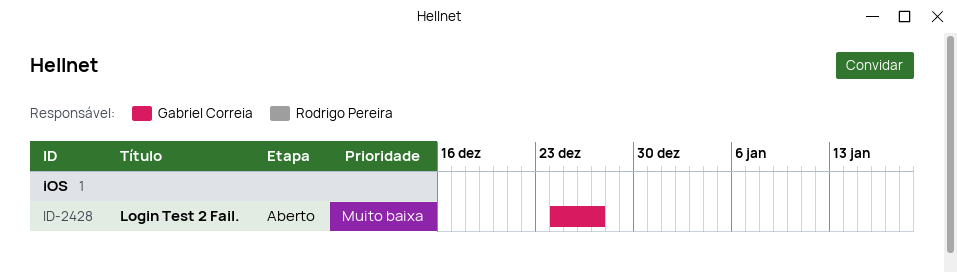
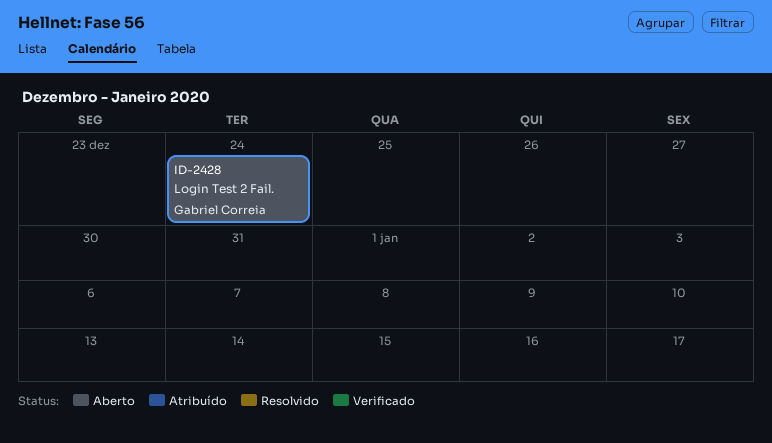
ID-2428, due: Dec 27 -> Dec 24

